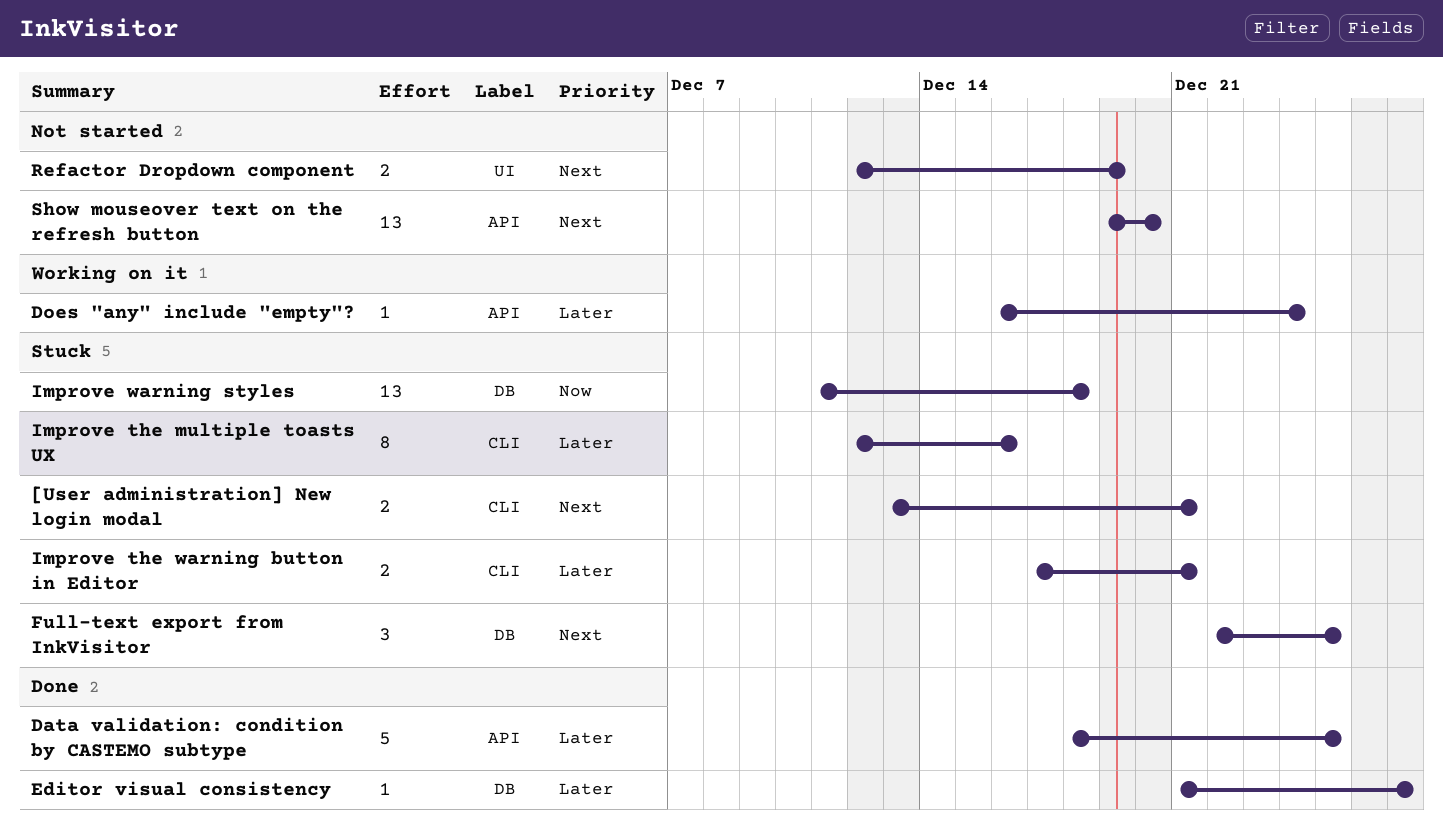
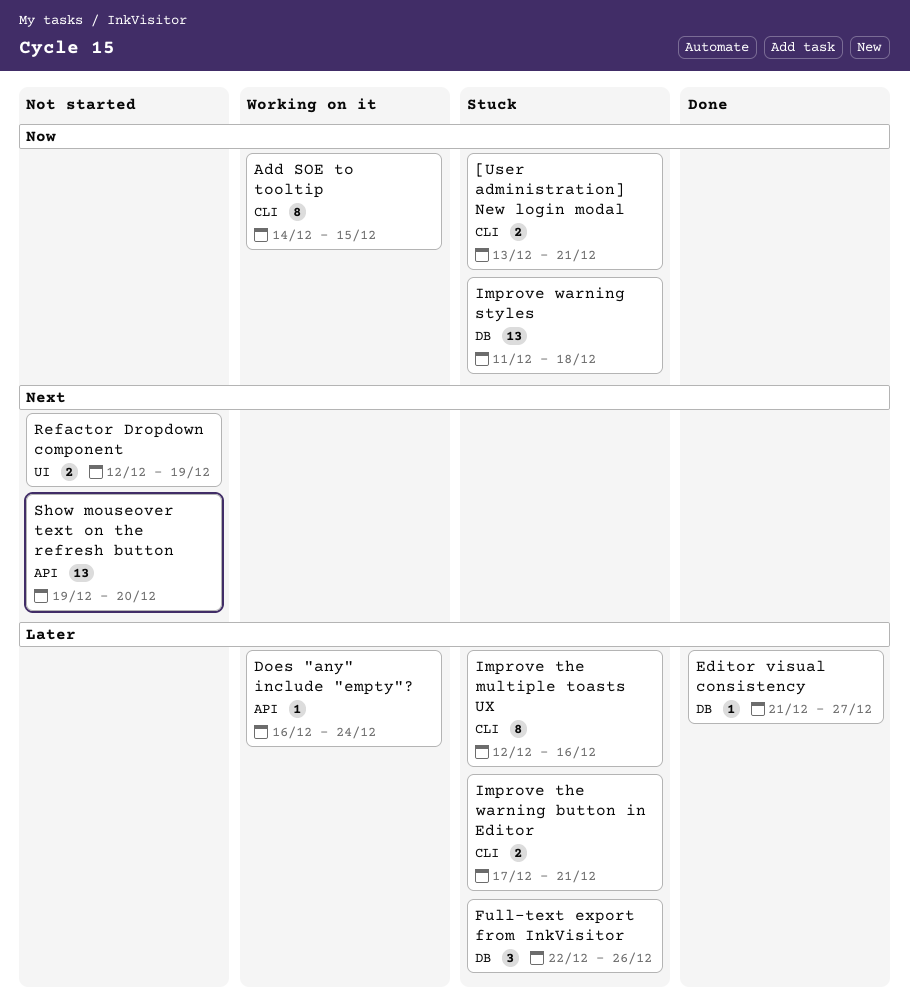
[User administration] New login modal, priority: Next -> Now
Add SOE to tooltip: none -> present
Data validation: condition by CASTEMO subtype: present -> none
Full-text export from InkVisitor, priority: Next -> Later
Full-text export from InkVisitor, due: Dec 25 -> Dec 26

